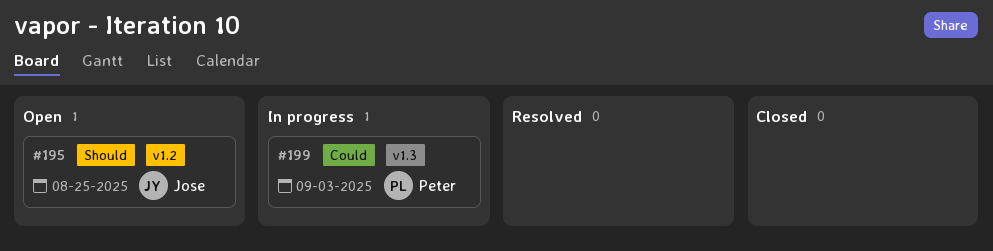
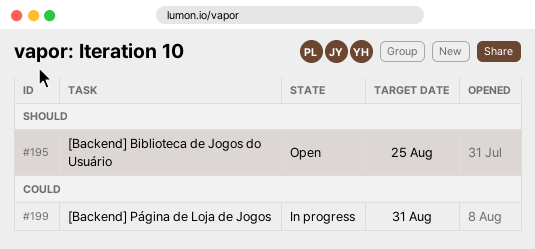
#199, due: Sep 3 -> Aug 31

